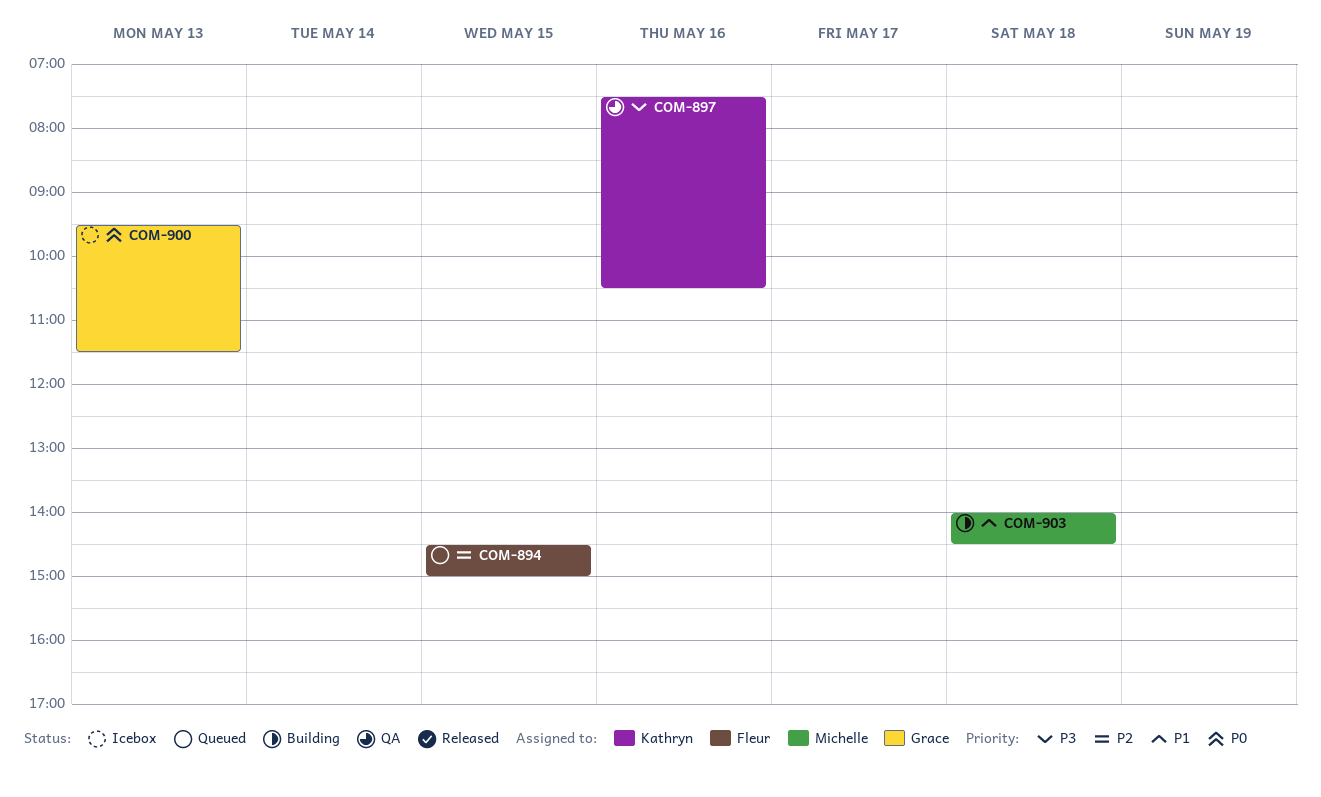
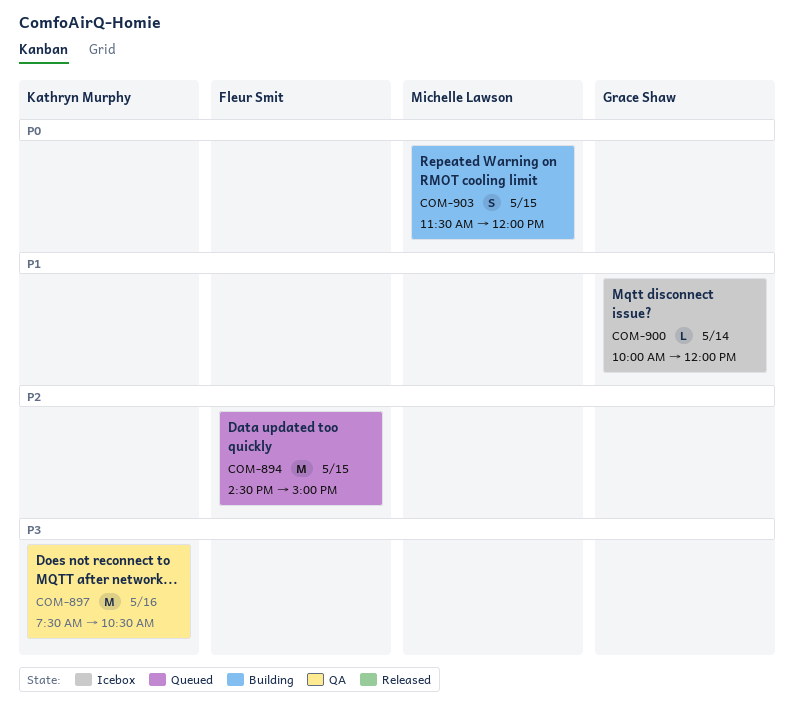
COM-900, priority: P0 -> P1
COM-900, day: May 13 -> May 14
COM-900, begins: 09:30 -> 10:00
COM-900, ends: 11:30 -> 12:00
COM-903, priority: P1 -> P0
COM-903, day: May 18 -> May 15
COM-903, begins: 14:00 -> 11:30
COM-903, ends: 14:30 -> 12:00

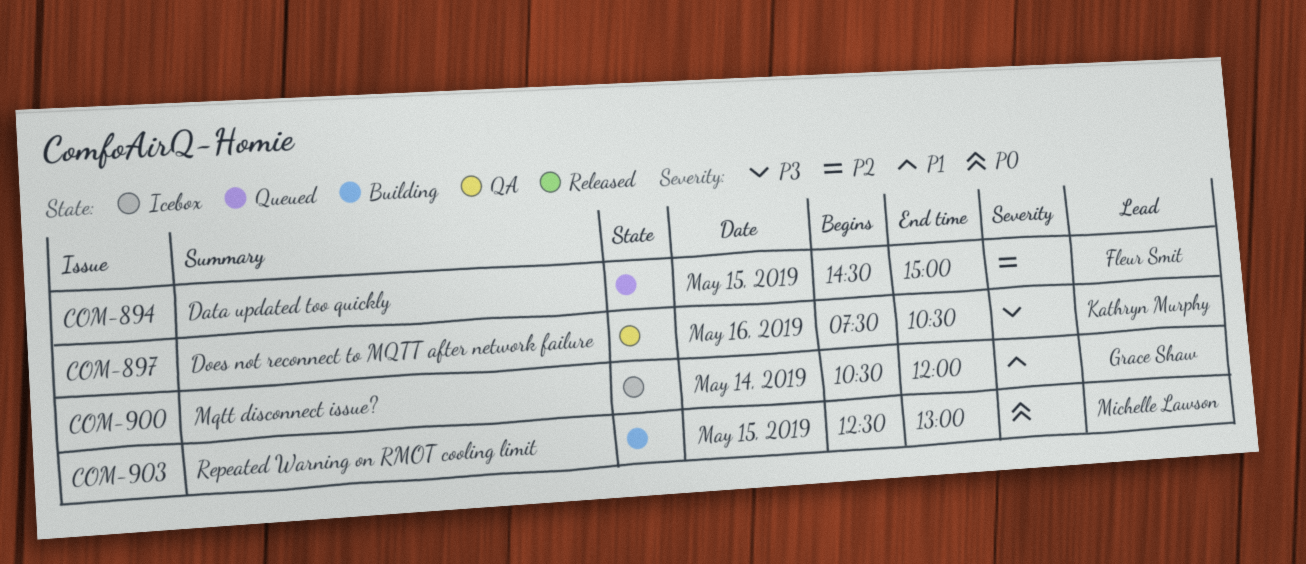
COM-900, begins: 10:00 -> 10:30
COM-903, begins: 11:30 -> 12:30
COM-903, ends: 12:00 -> 13:00

